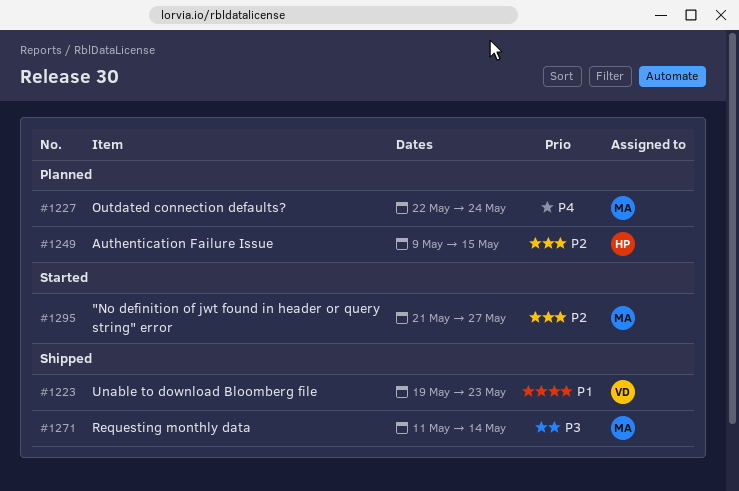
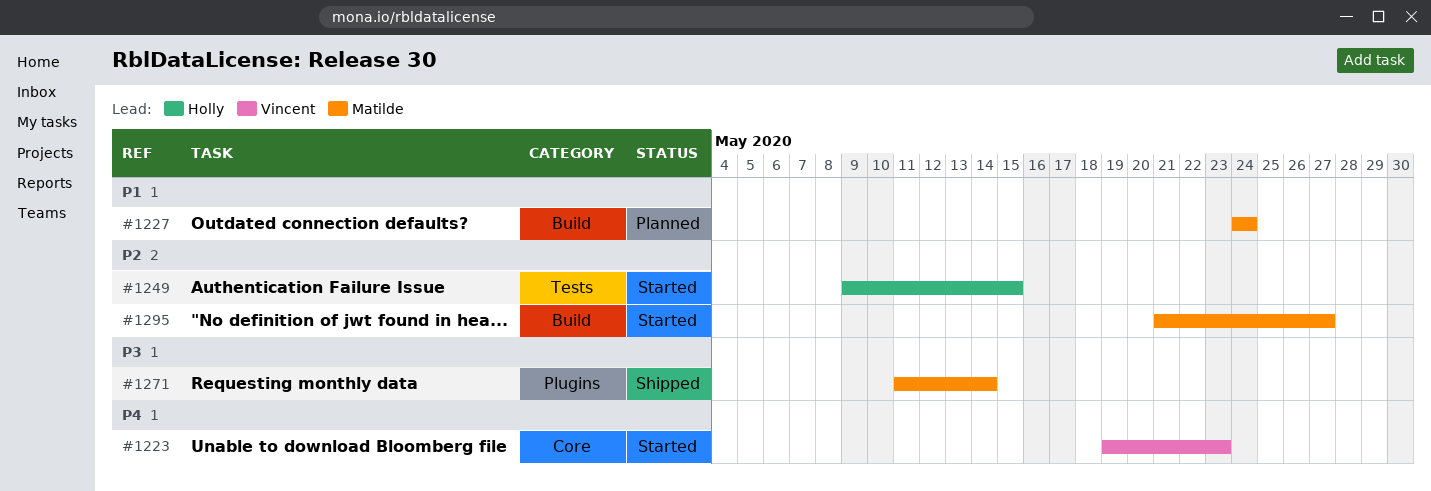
#1223, status: Shipped -> Started
#1223, priority: P1 -> P4
#1227, priority: P4 -> P1
#1227, start: May 22 -> May 24
#1249, status: Planned -> Started

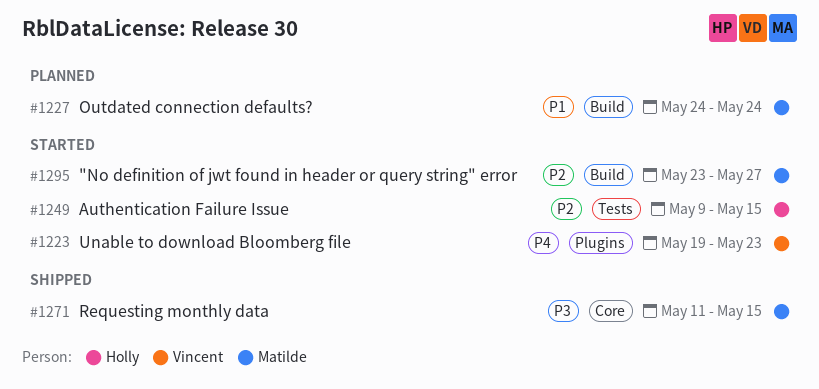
#1223, label: Core -> Plugins
#1271, label: Plugins -> Core
#1271, due: May 14 -> May 15
#1295, start: May 21 -> May 23

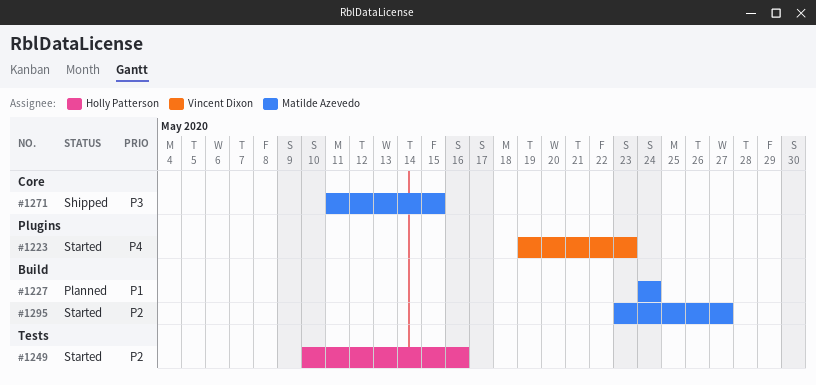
#1249, start: May 9 -> May 10
#1249, due: May 15 -> May 16

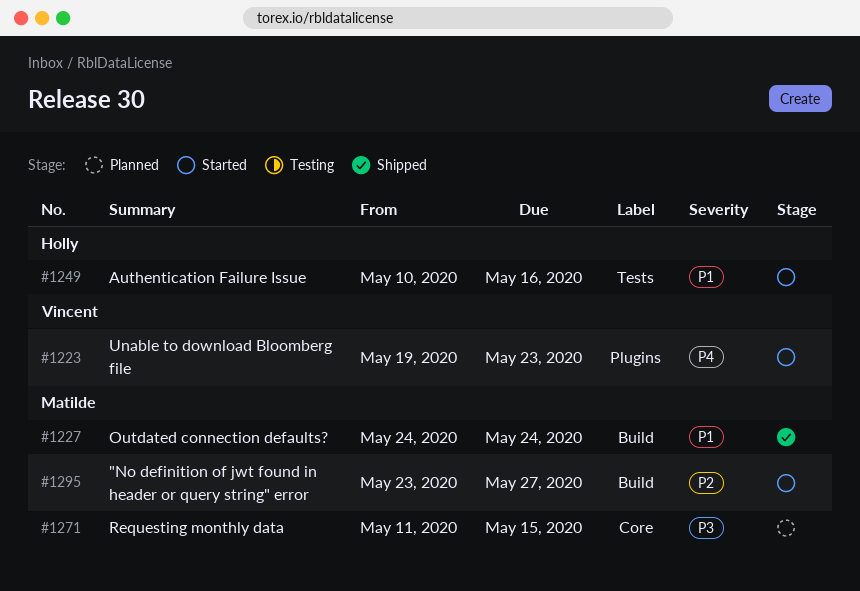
#1227, status: Planned -> Shipped
#1249, priority: P2 -> P1
#1271, status: Shipped -> Planned

